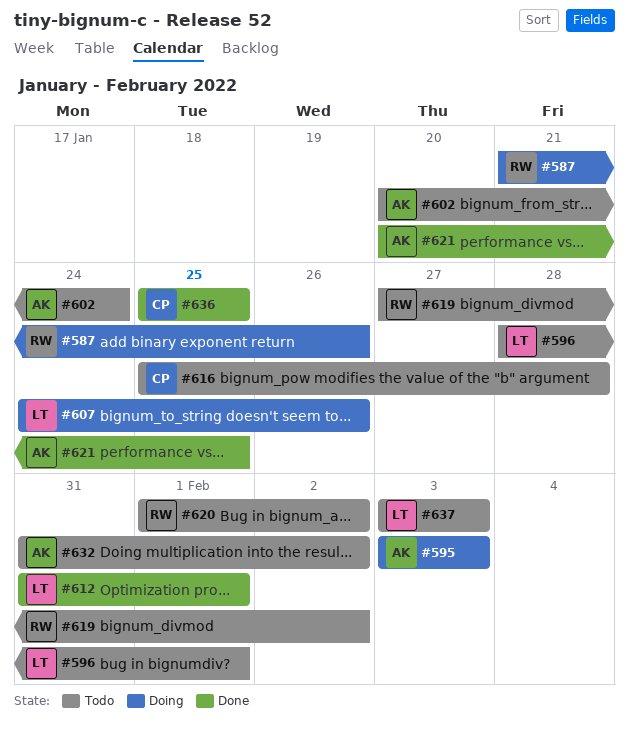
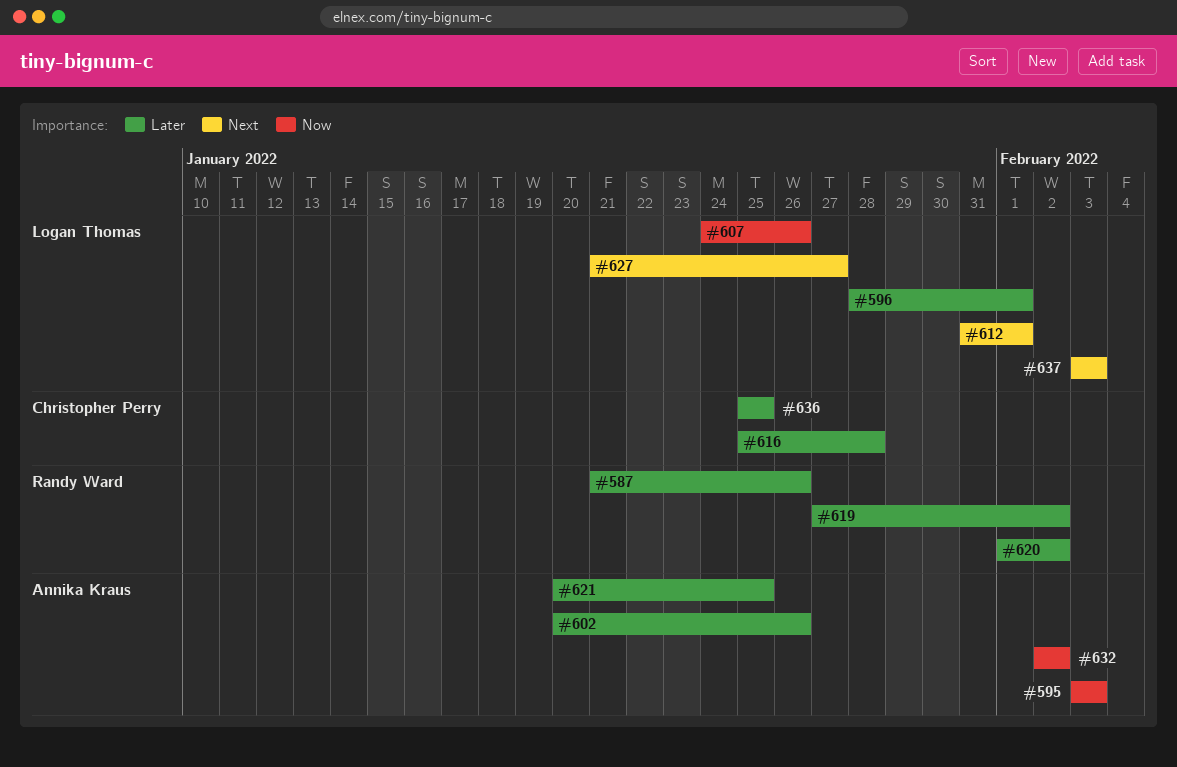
#602, due: Jan 24 -> Jan 26
#627: none -> present
#632, start: Jan 31 -> Feb 2

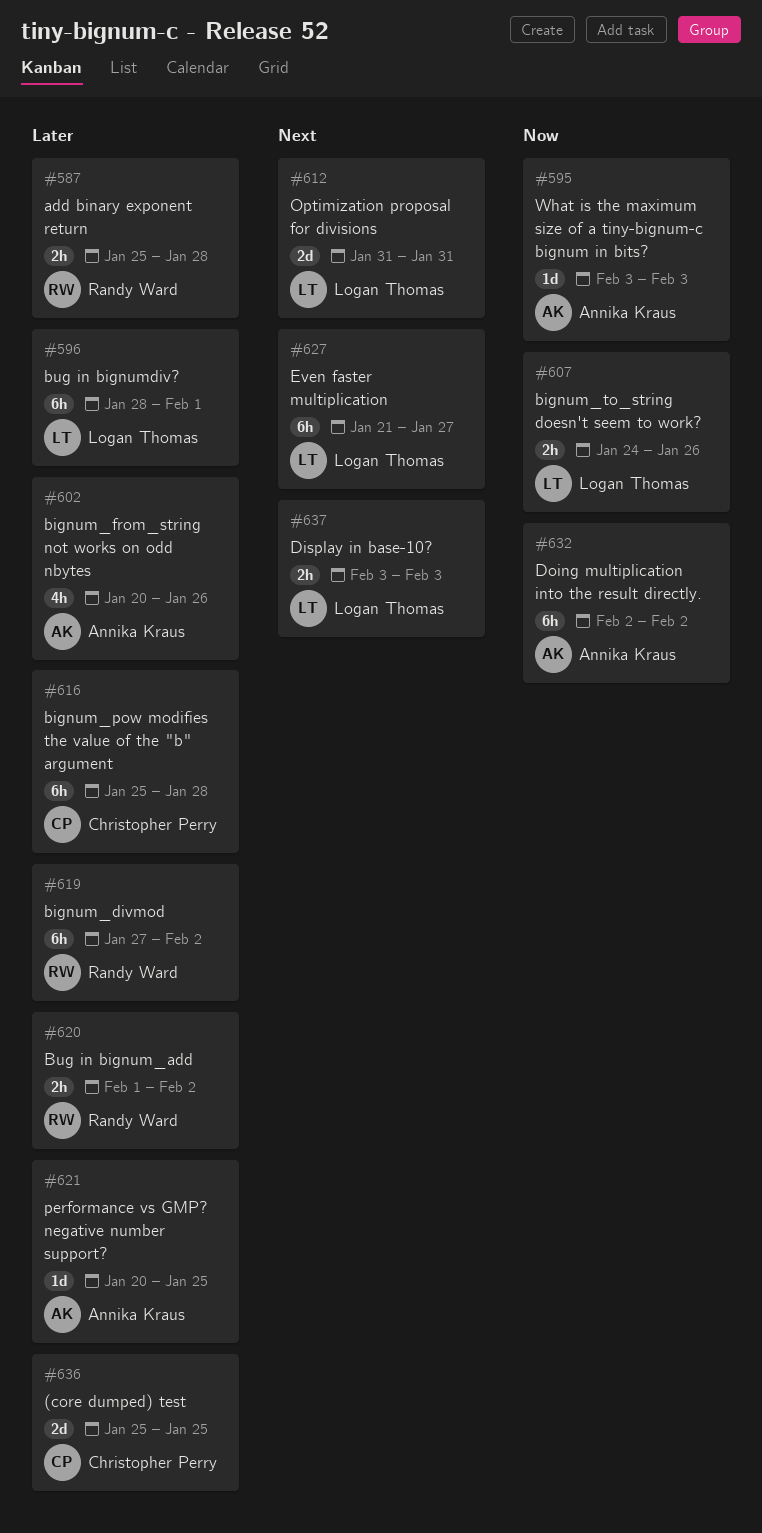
#587, start: Jan 21 -> Jan 25
#587, due: Jan 26 -> Jan 28
#612, due: Feb 1 -> Jan 31

